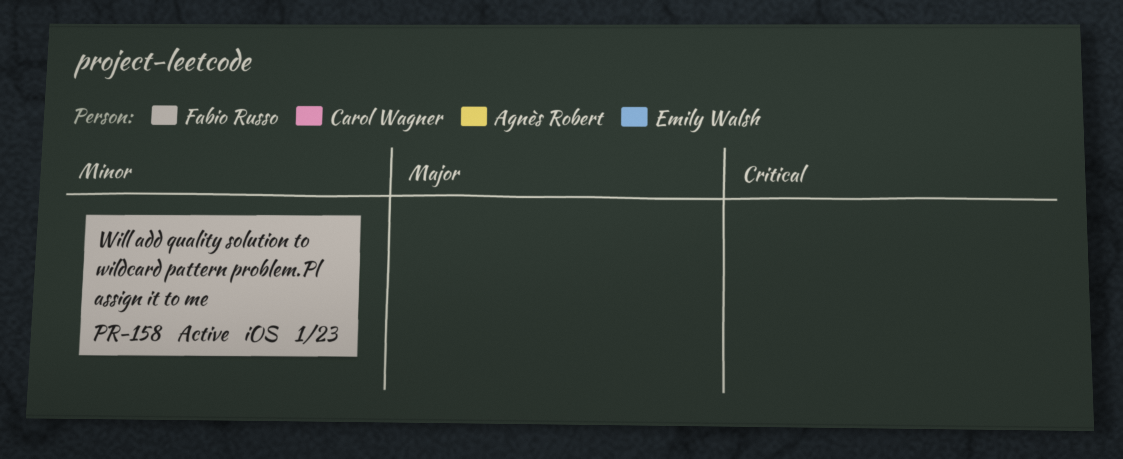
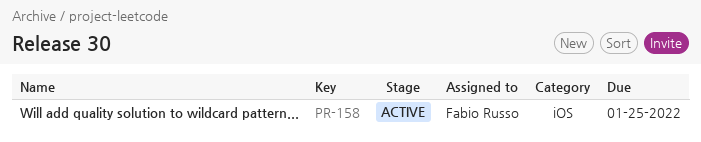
PR-158, due: Jan 23 -> Jan 25

